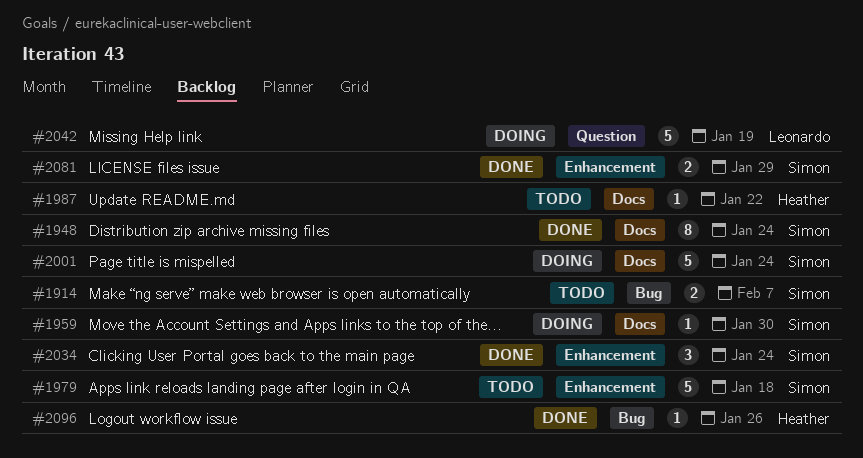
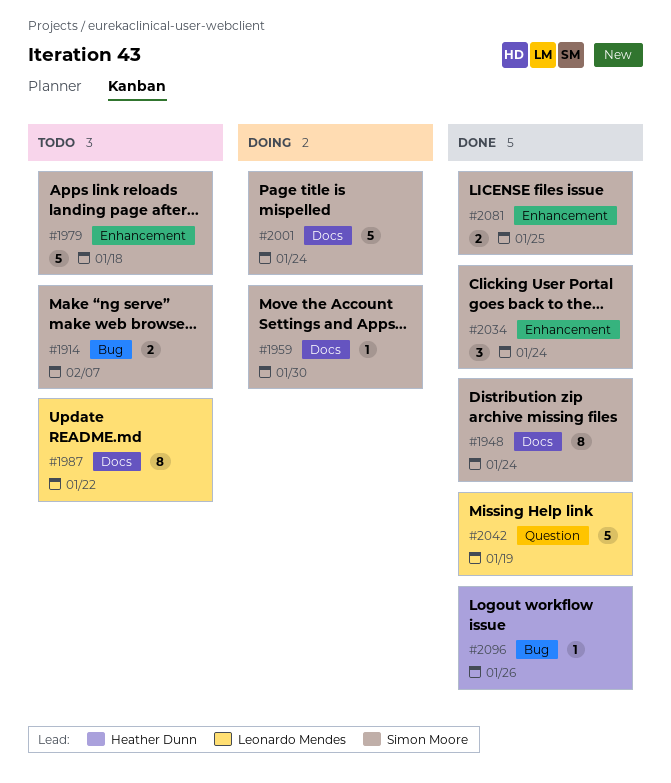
#1987, owner: Heather Dunn -> Leonardo Mendes
#1987, estimate: 1 -> 8
#2042, status: Doing -> Done
#2081, due: Jan 29 -> Jan 25

